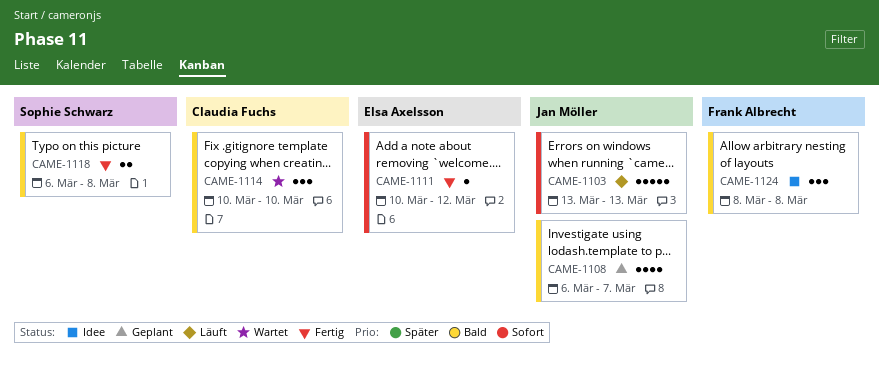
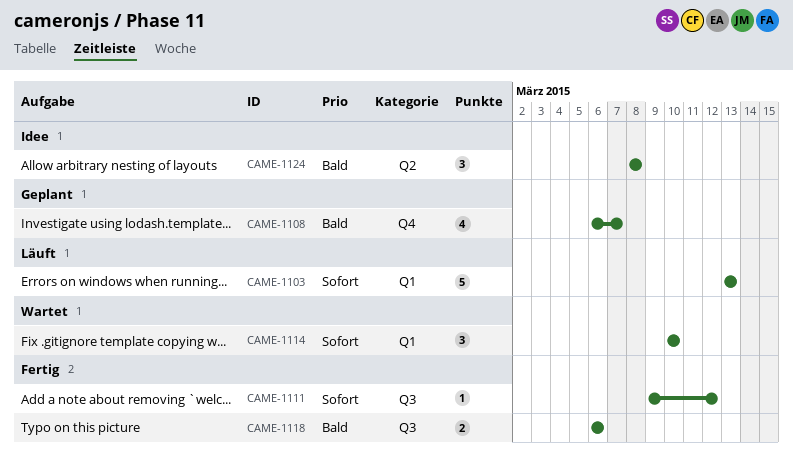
CAME-1111, start: Mar 10 -> Mar 9
CAME-1114, priority: Bald -> Sofort
CAME-1118, due: Mar 8 -> Mar 6

